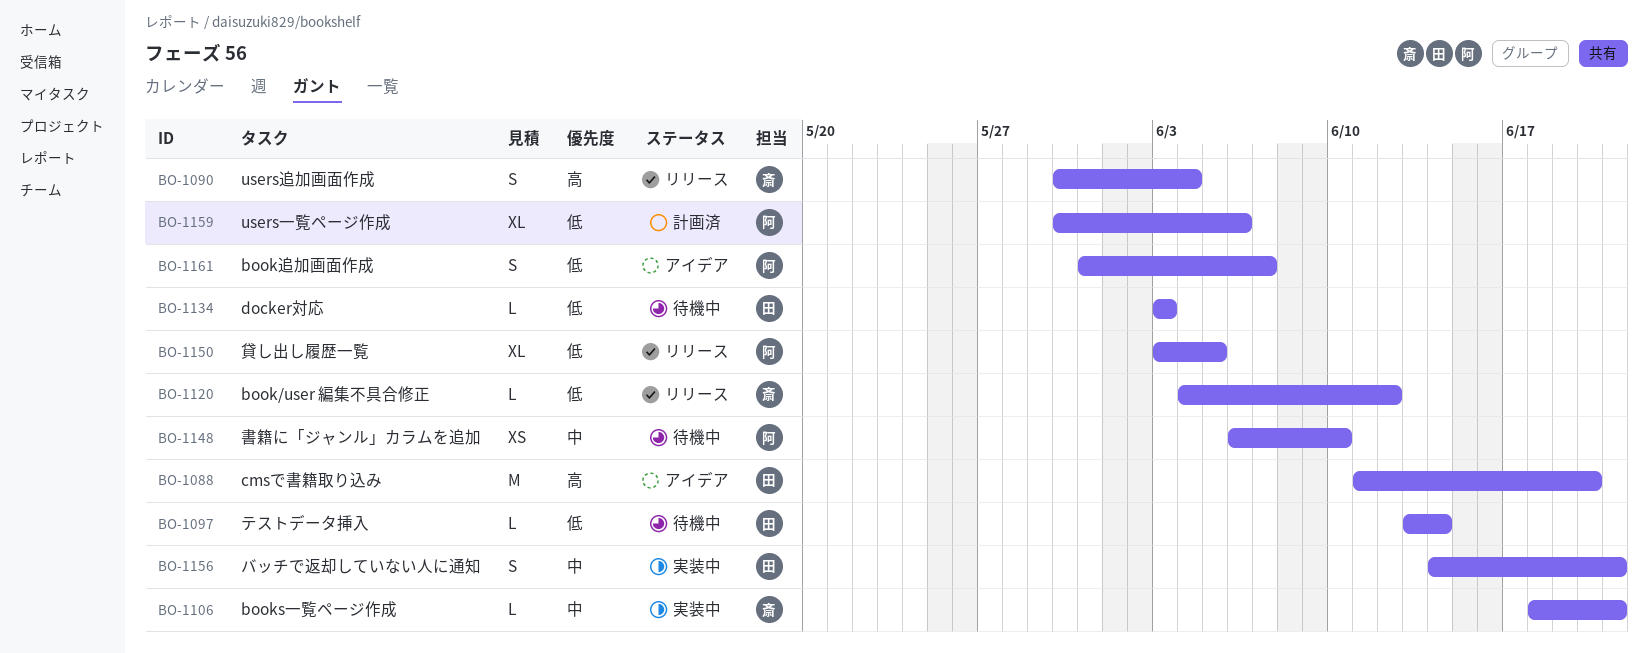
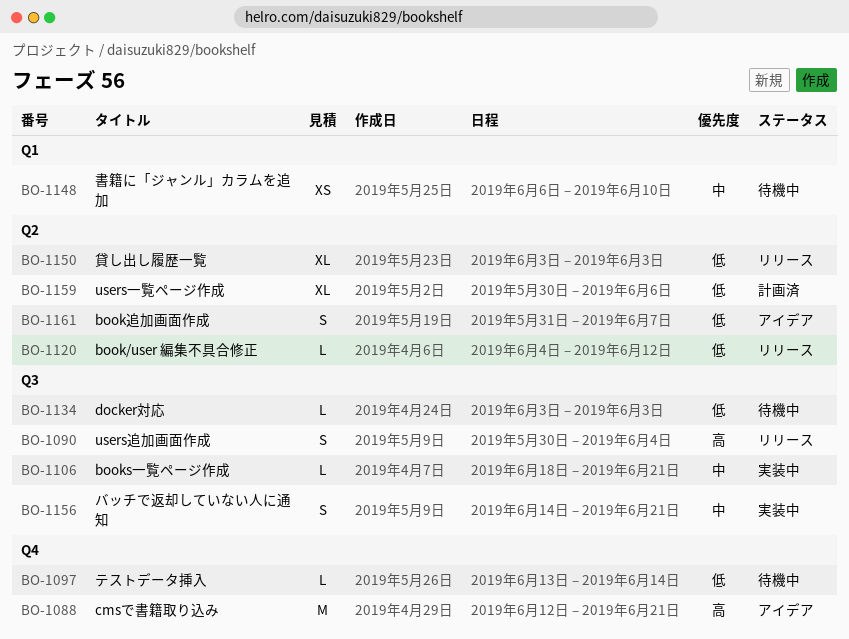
BO-1088, start: Jun 11 -> Jun 12
BO-1088, due: Jun 20 -> Jun 21
BO-1150, due: Jun 5 -> Jun 3

